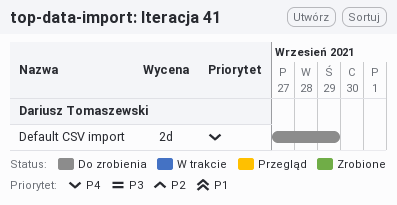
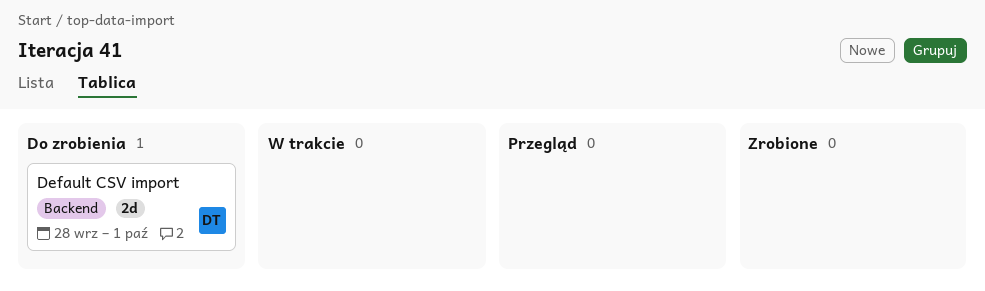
Default CSV import, start: Sep 27 -> Sep 28
Default CSV import, due: Sep 29 -> Oct 1

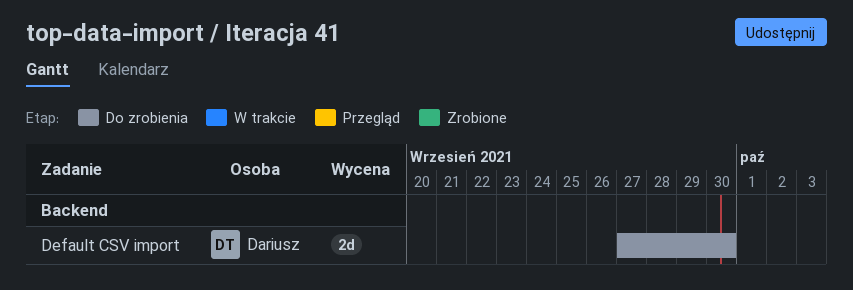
Default CSV import, start: Sep 28 -> Sep 27
Default CSV import, due: Oct 1 -> Sep 30

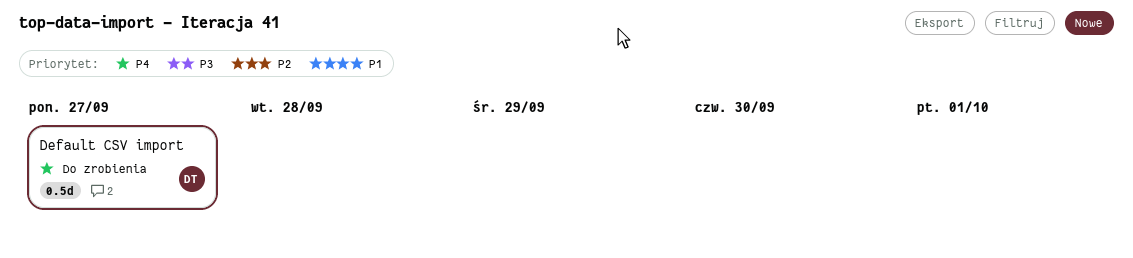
Default CSV import, estimate: 2d -> 0.5d
Default CSV import, due: Sep 30 -> Sep 27

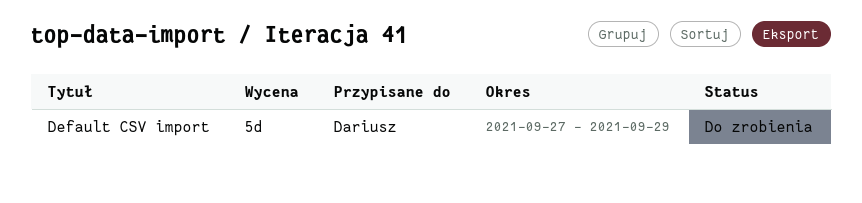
Default CSV import, estimate: 0.5d -> 5d
Default CSV import, due: Sep 27 -> Sep 29

